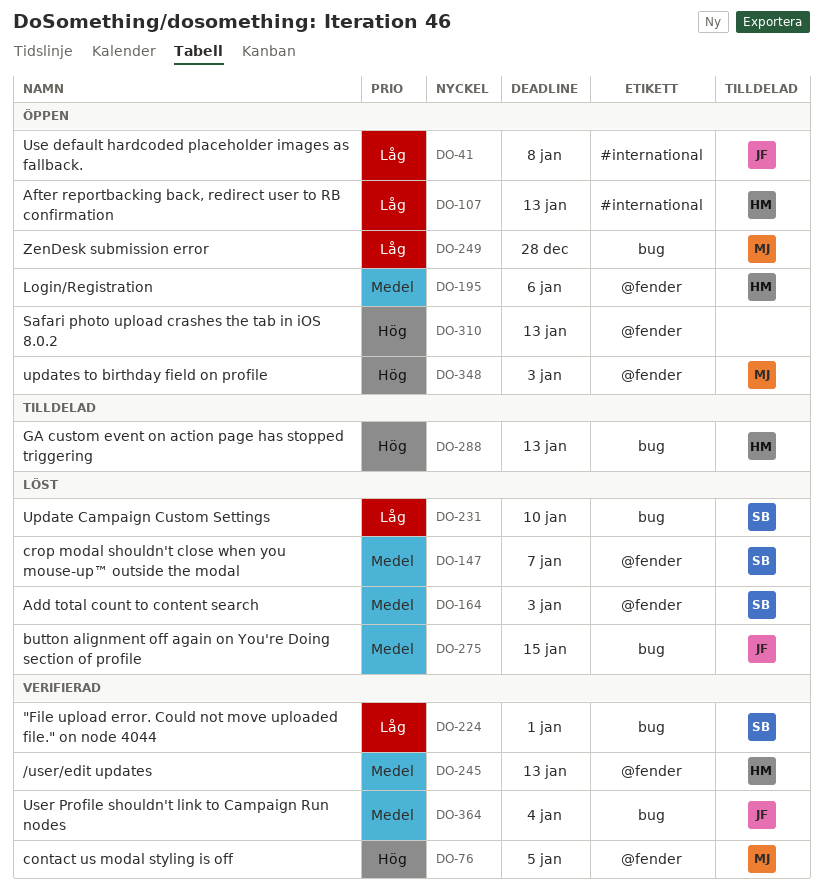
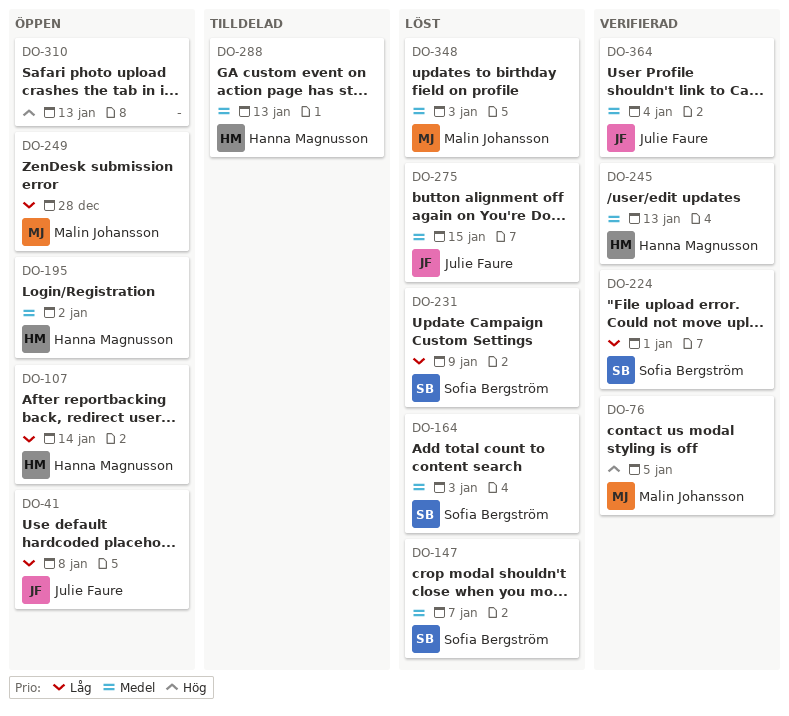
DO-107, due: Jan 13 -> Jan 14
DO-195, due: Jan 6 -> Jan 2
DO-231, due: Jan 10 -> Jan 9
DO-288, priority: Hög -> Medel
DO-348, status: Öppen -> Löst
DO-348, priority: Hög -> Medel

